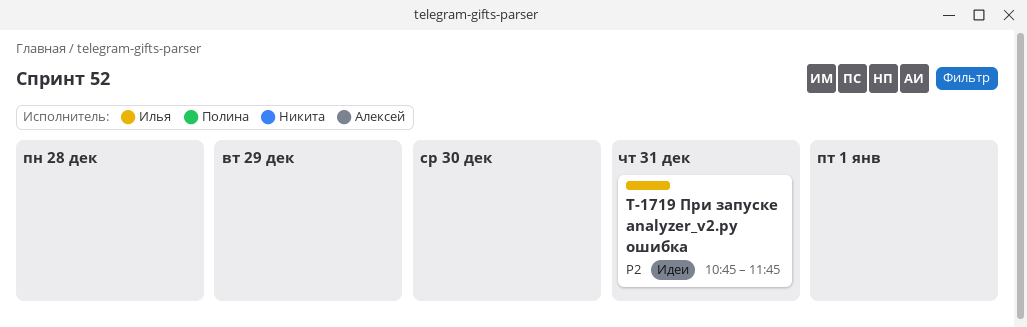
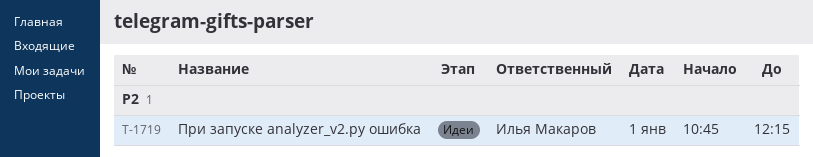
T-1719, day: Dec 31 -> Jan 1
T-1719, ends: 11:45 -> 12:15

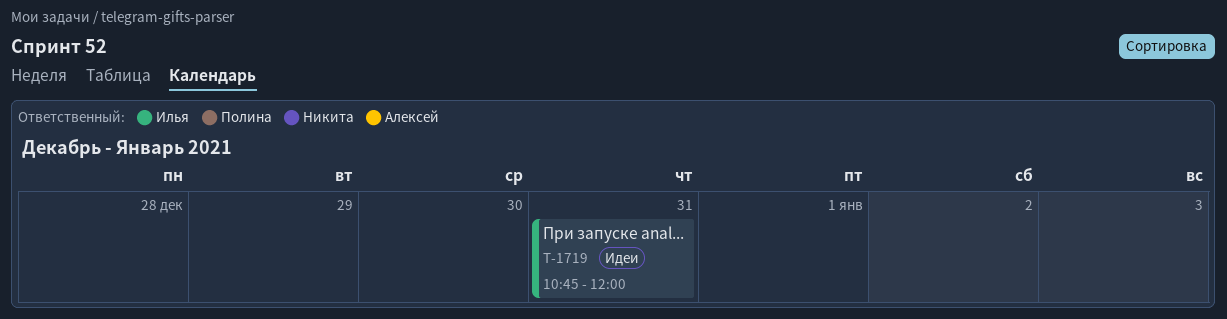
T-1719, day: Jan 1 -> Dec 31
T-1719, ends: 12:15 -> 12:00

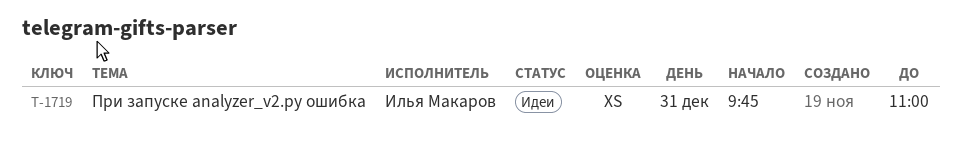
T-1719, begins: 10:45 -> 09:45
T-1719, ends: 12:00 -> 11:00

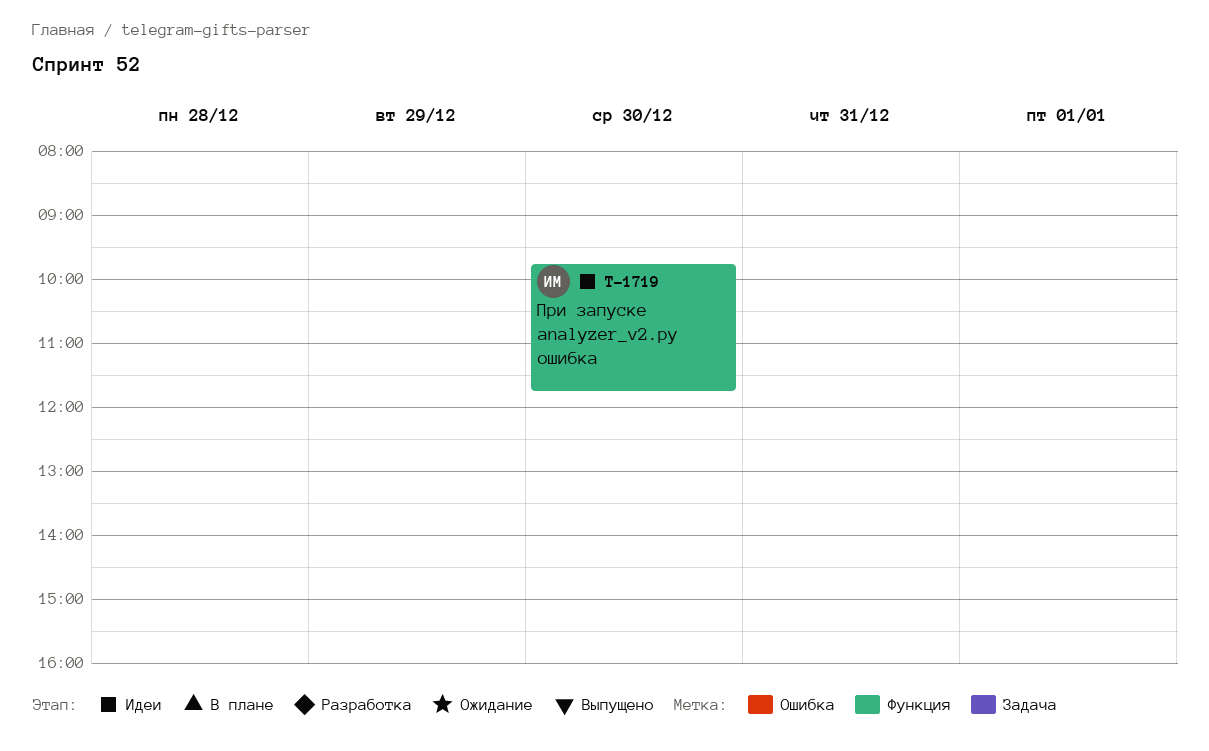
T-1719, day: Dec 31 -> Dec 30
T-1719, ends: 11:00 -> 11:45

